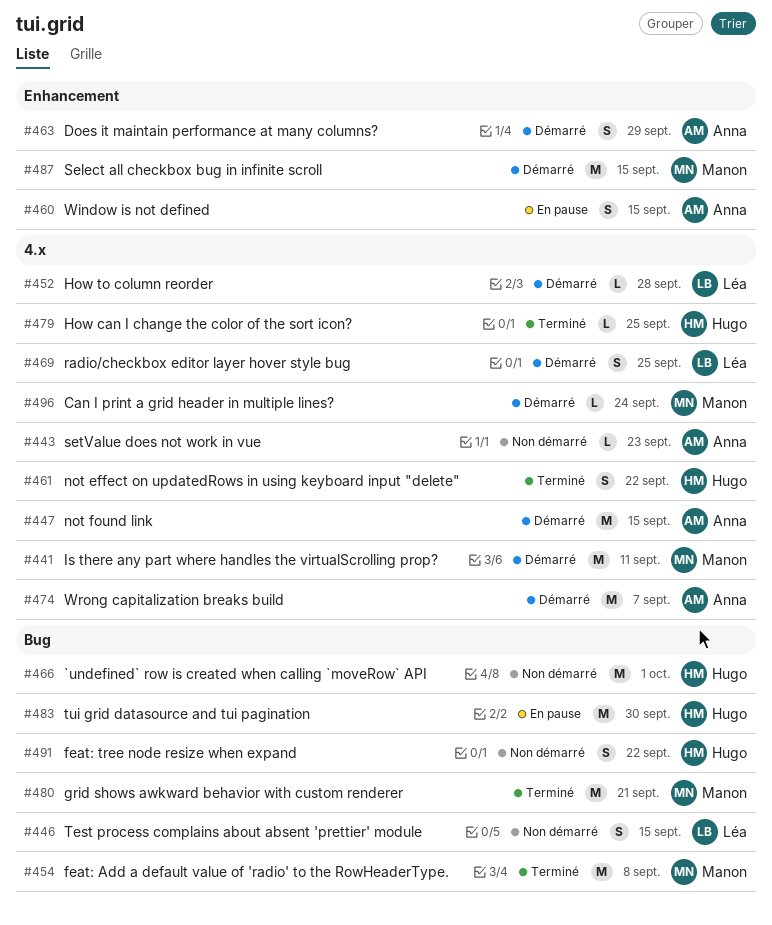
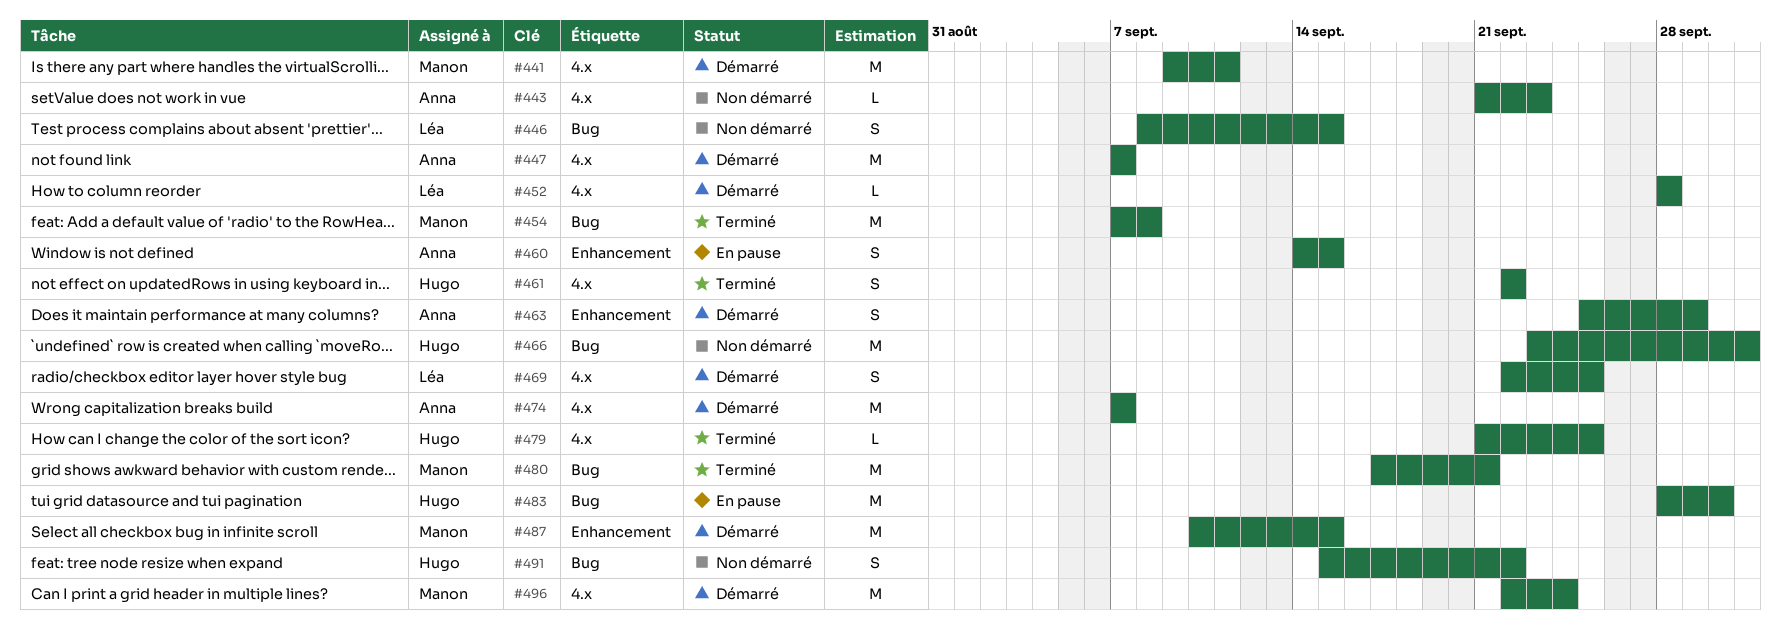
#447, due: Sep 15 -> Sep 7
#496, estimate: L -> M

